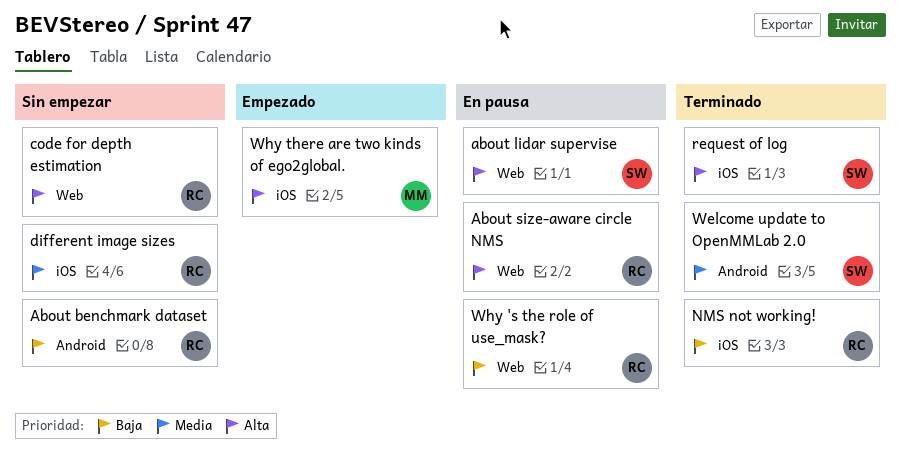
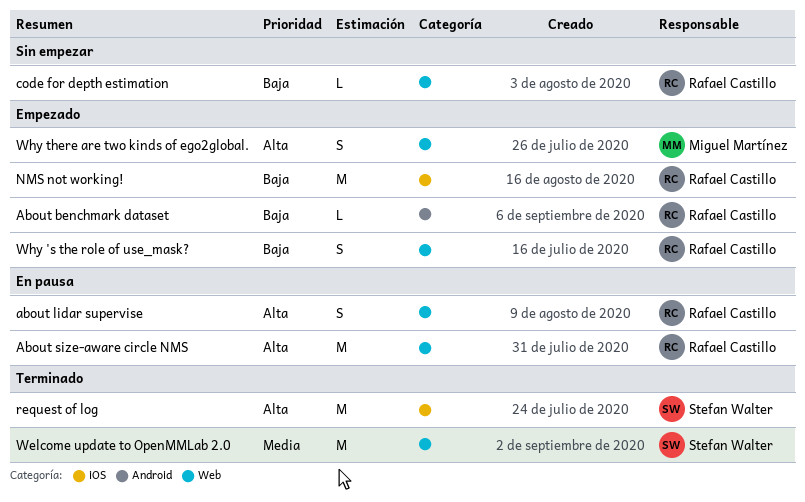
About benchmark dataset, status: Sin empezar -> Empezado
about lidar supervise, owner: Stefan Walter -> Rafael Castillo
code for depth estimation, priority: Alta -> Baja
different image sizes: present -> none
NMS not working!, status: Terminado -> Empezado
Welcome update to OpenMMLab 2.0, label: Android -> Web
Why 's the role of use_mask?, status: En pausa -> Empezado
Why there are two kinds of ego2global., label: iOS -> Web

